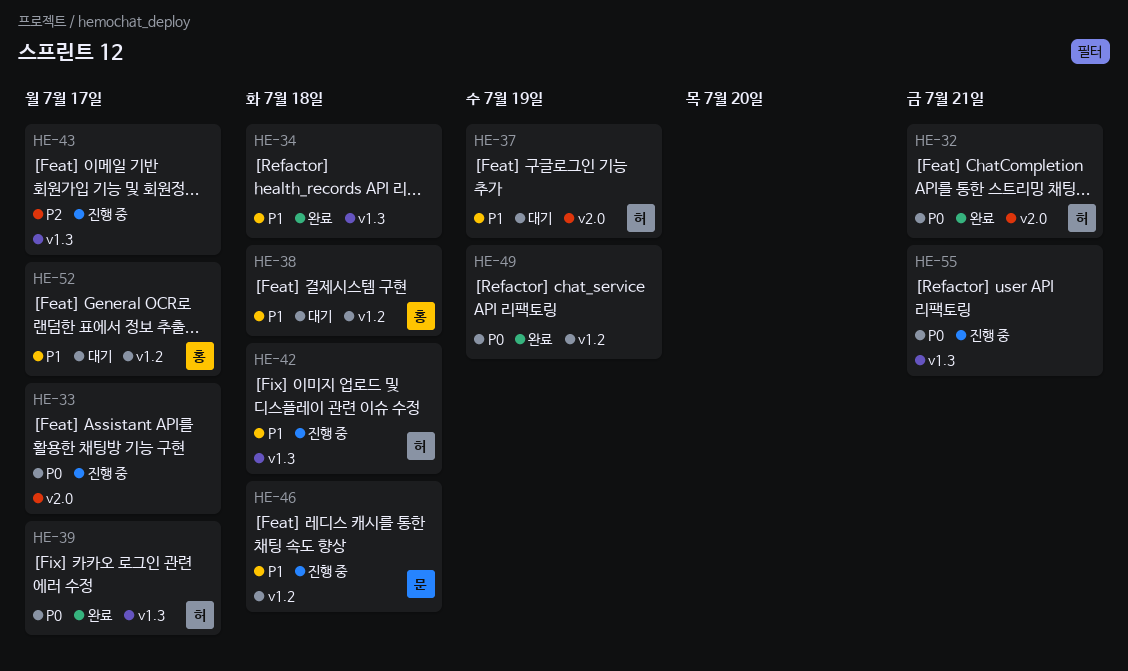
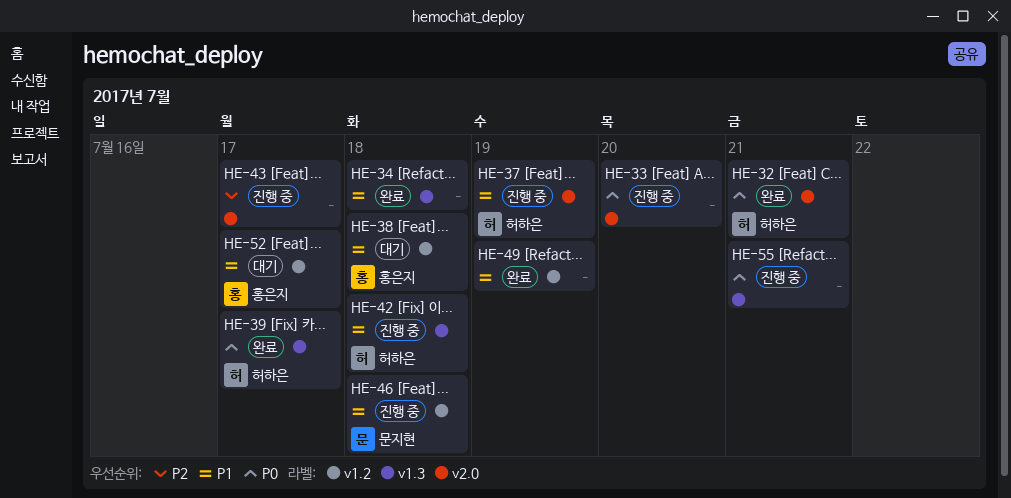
HE-33, due: Jul 17 -> Jul 20
HE-37, status: 대기 -> 진행 중
HE-43, label: v1.3 -> v2.0
HE-49, priority: P0 -> P1

